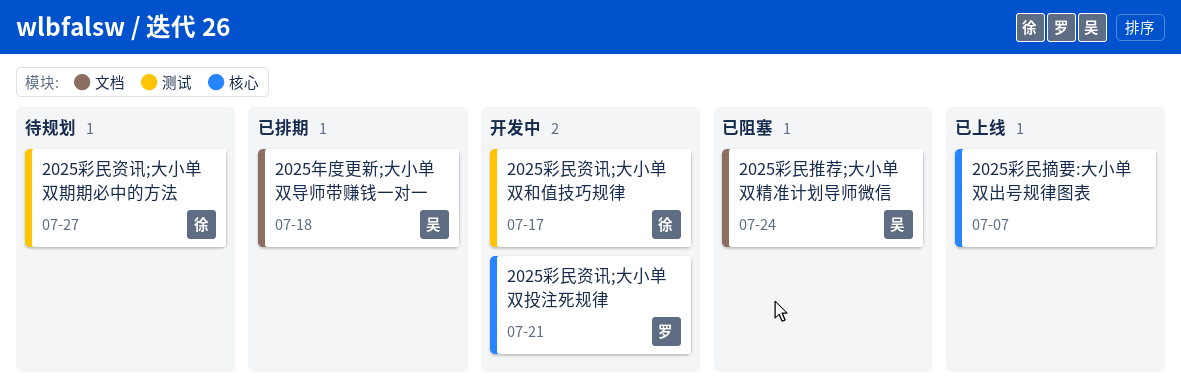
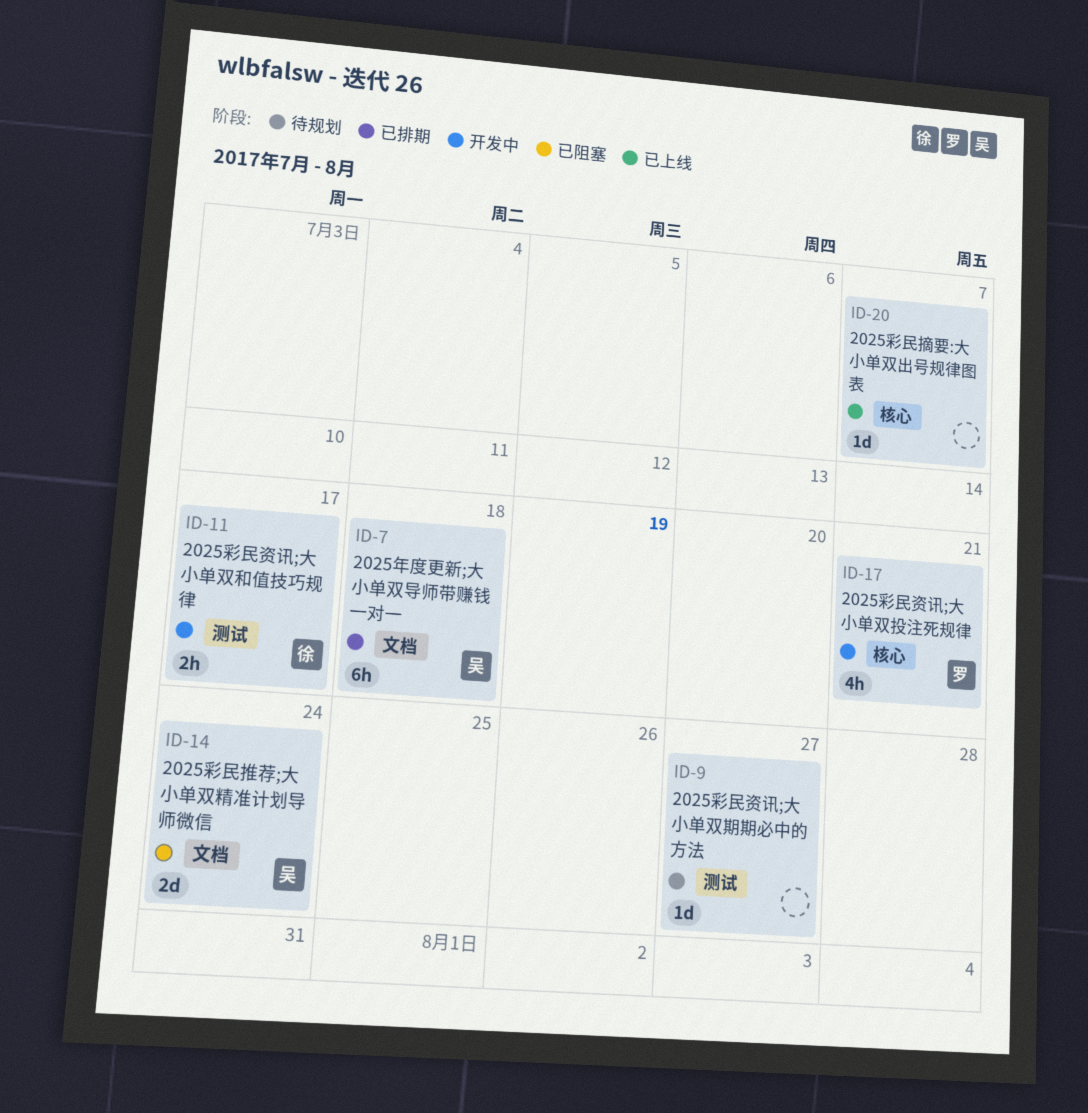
2025彩民资讯;大小单双期期必中的方法, owner: 徐 -> none

